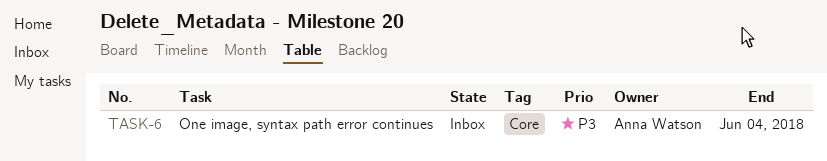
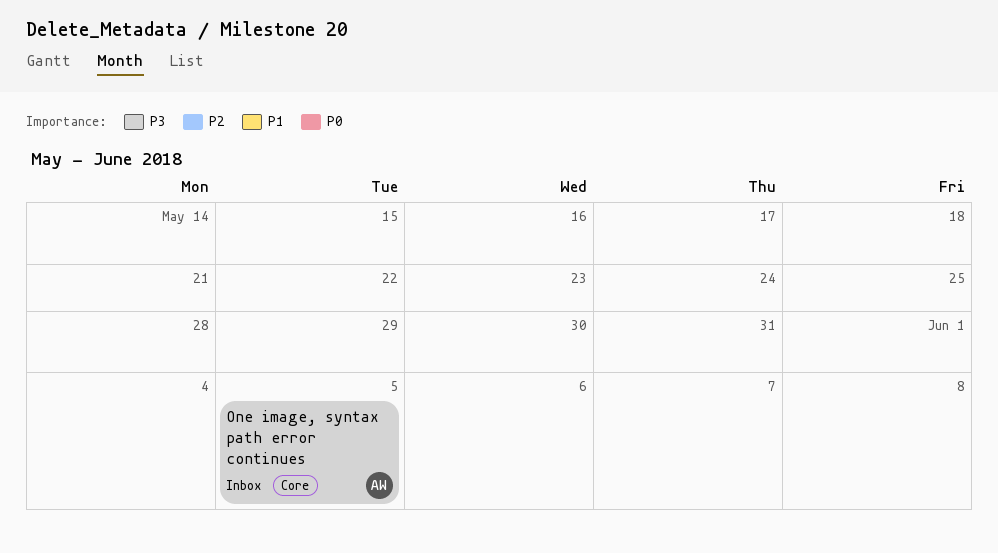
One image, syntax path error continues, due: Jun 4 -> Jun 5

